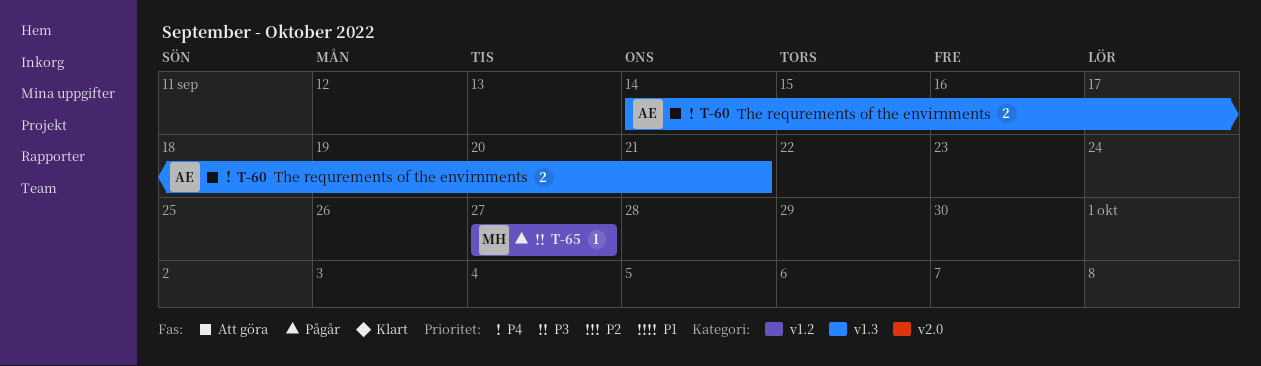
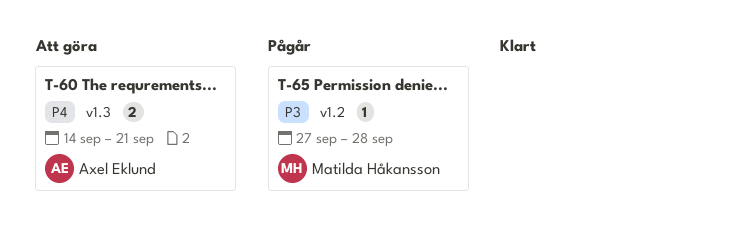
T-65, due: Sep 27 -> Sep 28

